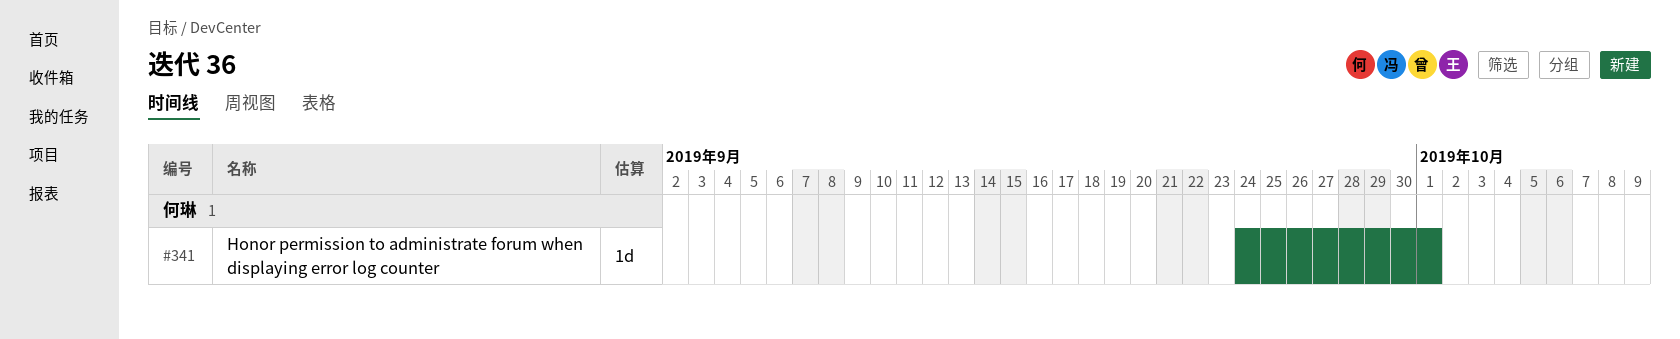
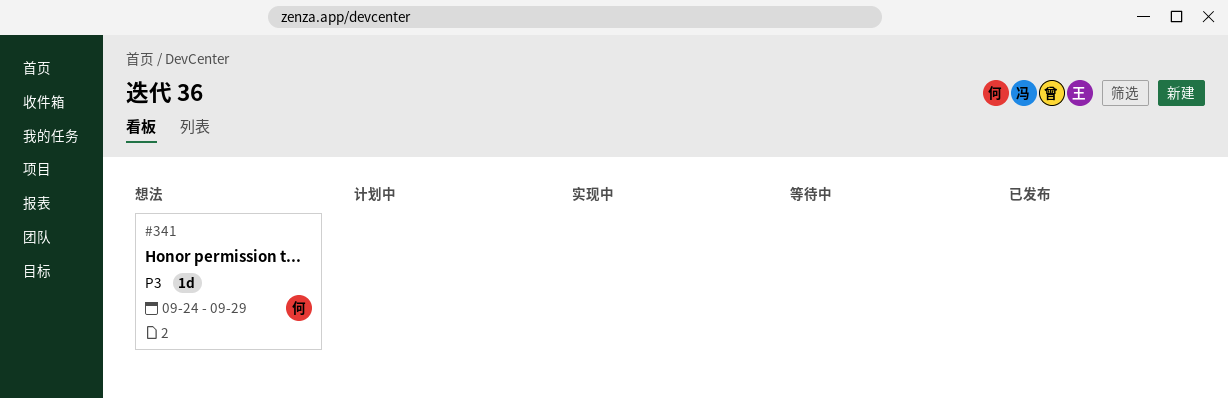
#341, due: Oct 1 -> Sep 29

